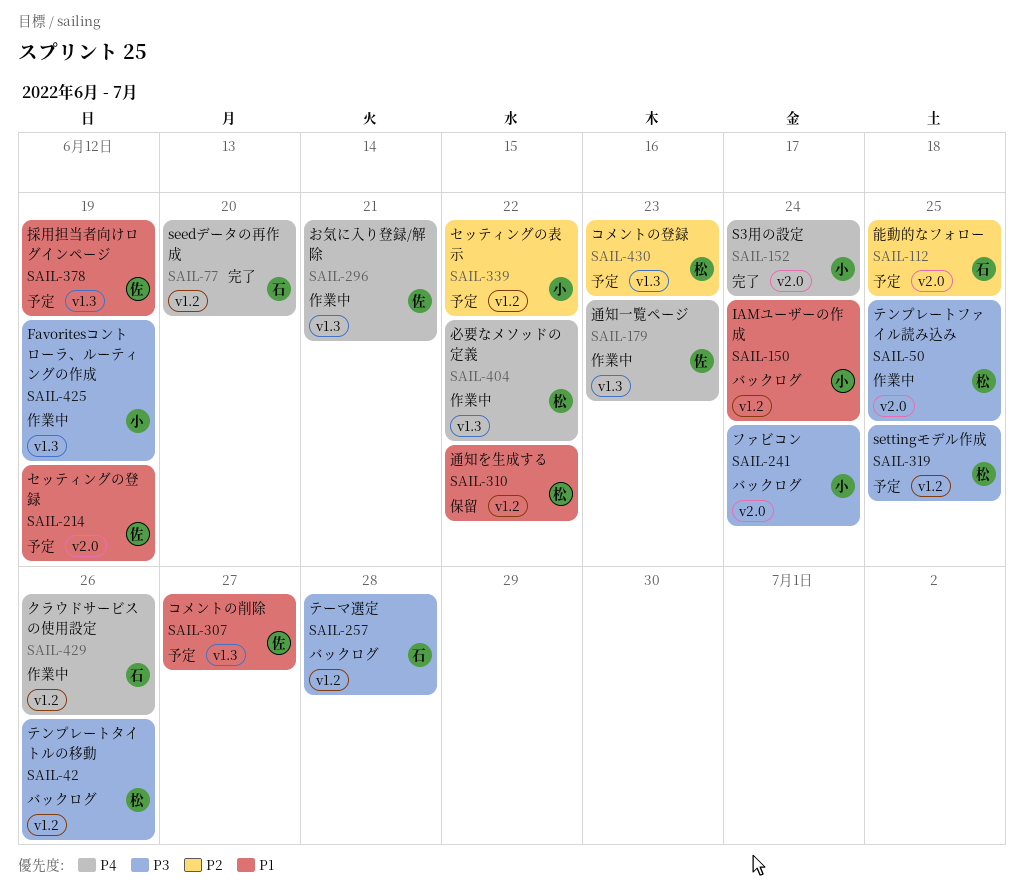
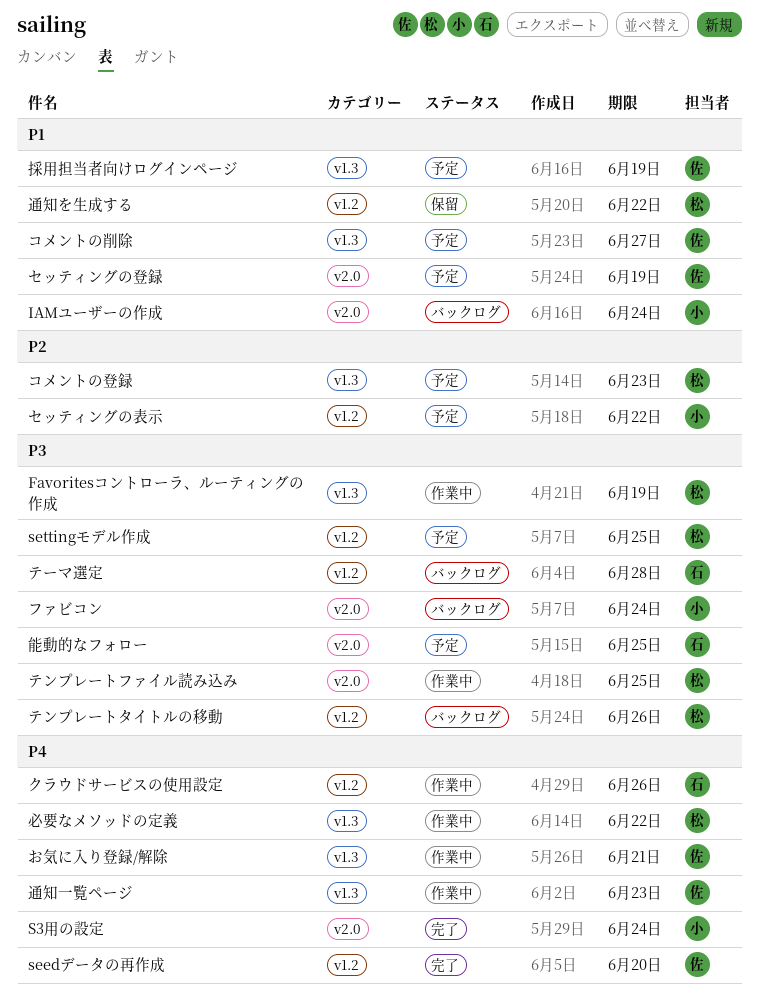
Favoritesコントローラ、ルーティングの作成, owner: 小 -> 松
IAMユーザーの作成, label: v1.2 -> v2.0
seedデータの再作成, owner: 石 -> 佐
能動的なフォロー, priority: P2 -> P3

